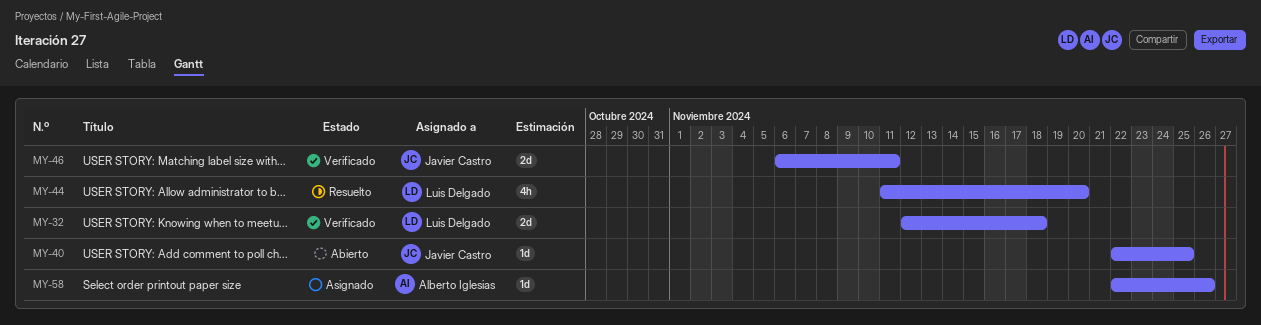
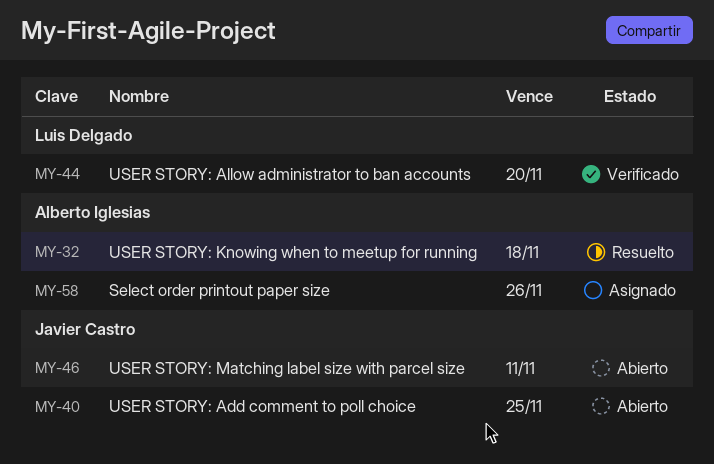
MY-32, status: Verificado -> Resuelto
MY-32, owner: Luis Delgado -> Alberto Iglesias
MY-44, status: Resuelto -> Verificado
MY-46, status: Verificado -> Abierto

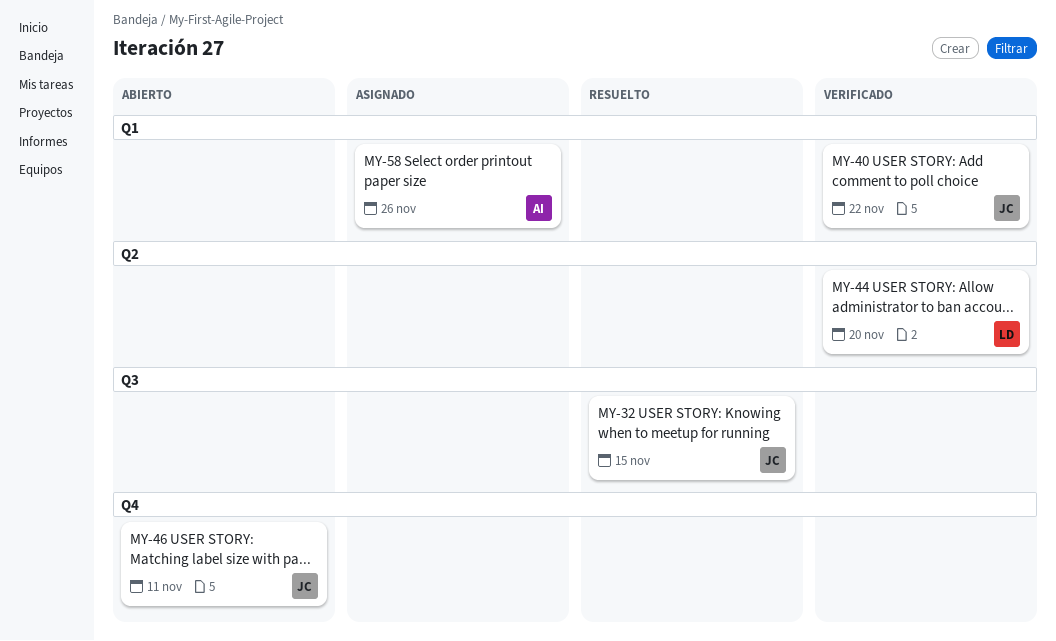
MY-32, owner: Alberto Iglesias -> Javier Castro
MY-32, due: Nov 18 -> Nov 15
MY-40, status: Abierto -> Verificado
MY-40, due: Nov 25 -> Nov 22

